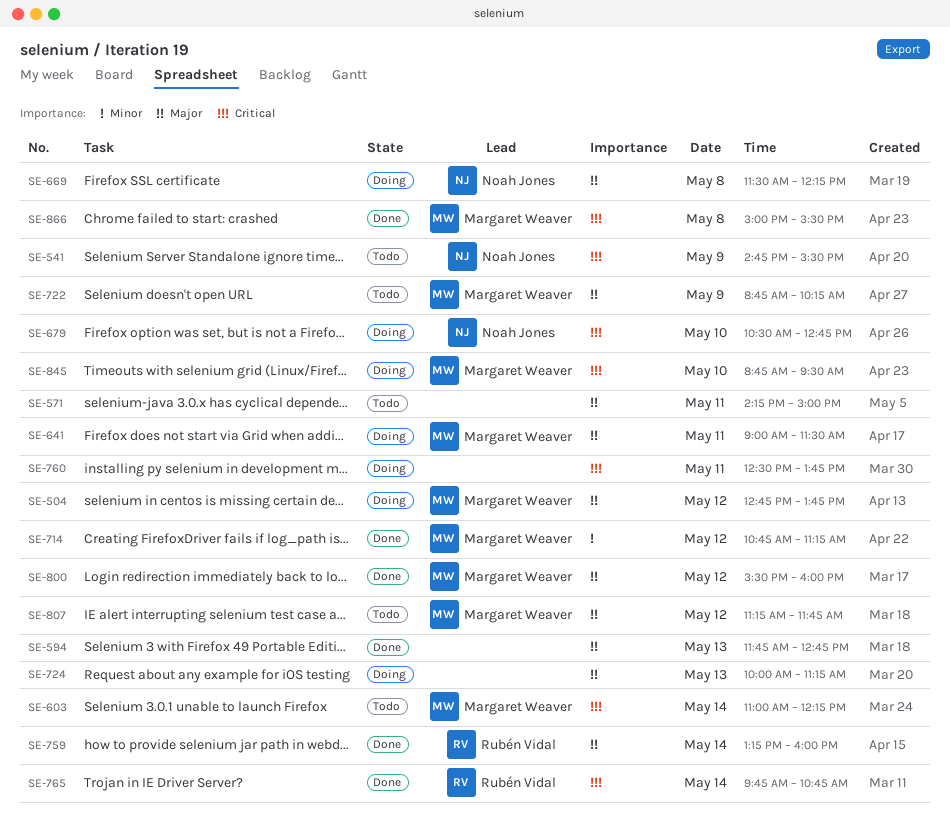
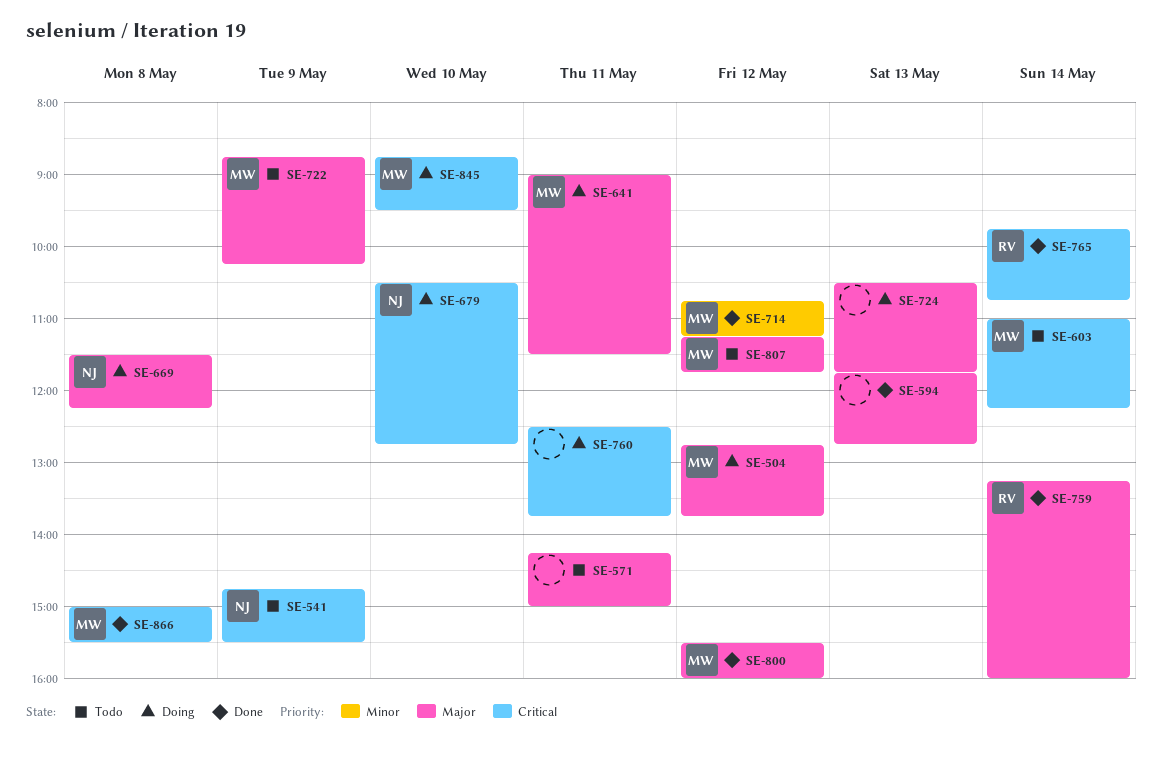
SE-724, begins: 10:00 -> 10:30
SE-724, ends: 11:15 -> 11:45

